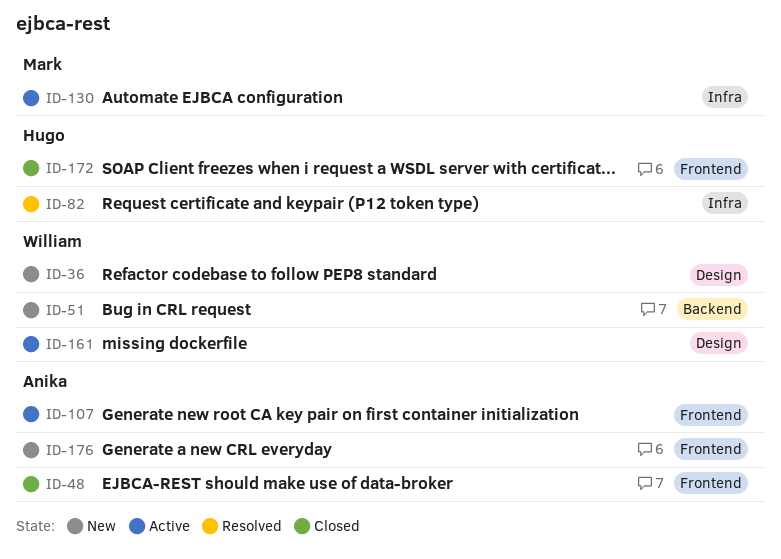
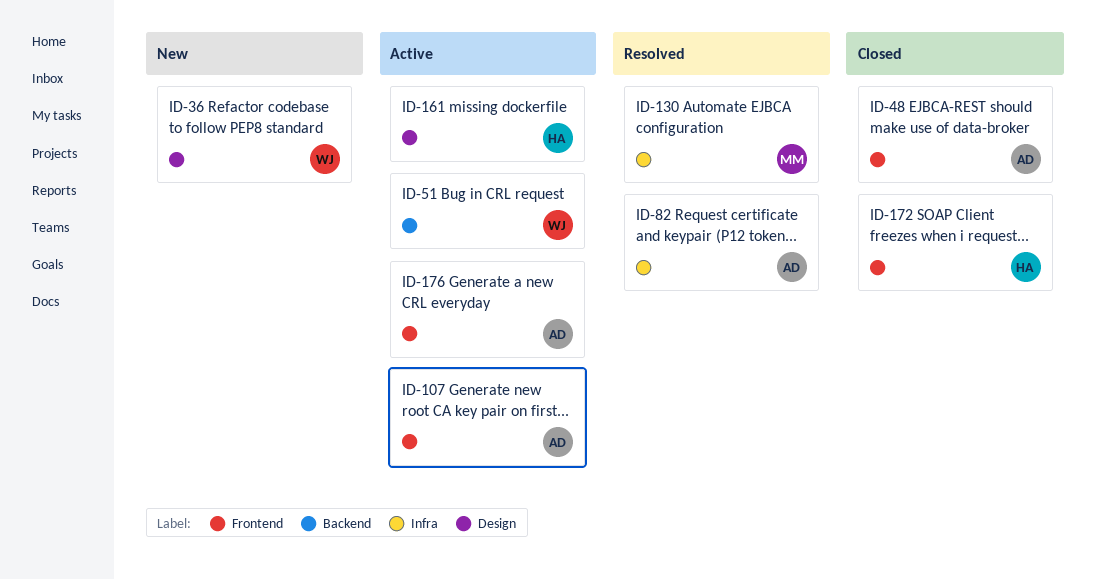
ID-51, status: New -> Active
ID-82, owner: Hugo -> Anika
ID-130, status: Active -> Resolved
ID-161, owner: William -> Hugo
ID-176, status: New -> Active

